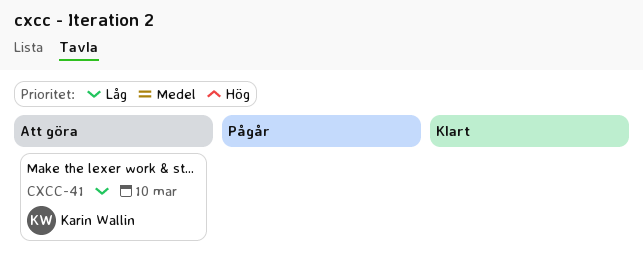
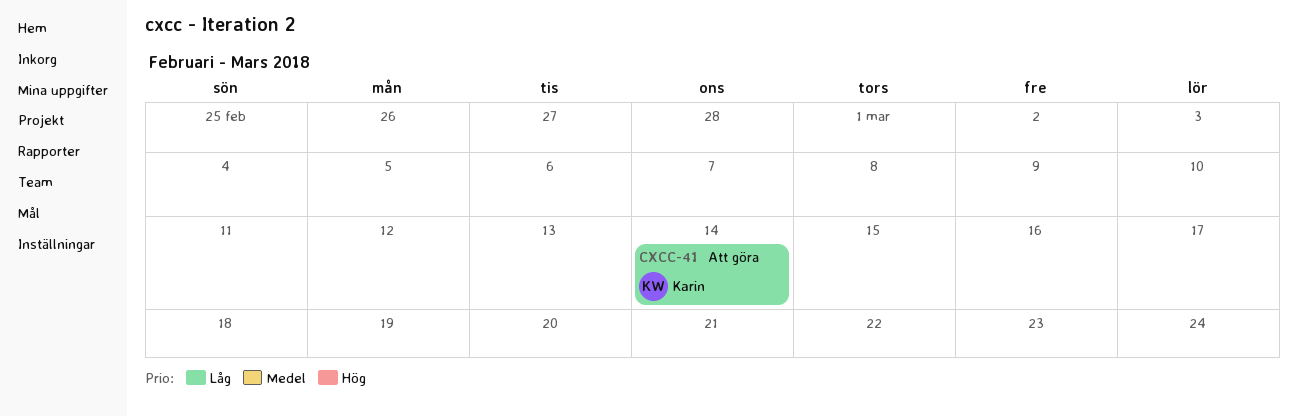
CXCC-41, due: Mar 10 -> Mar 14

